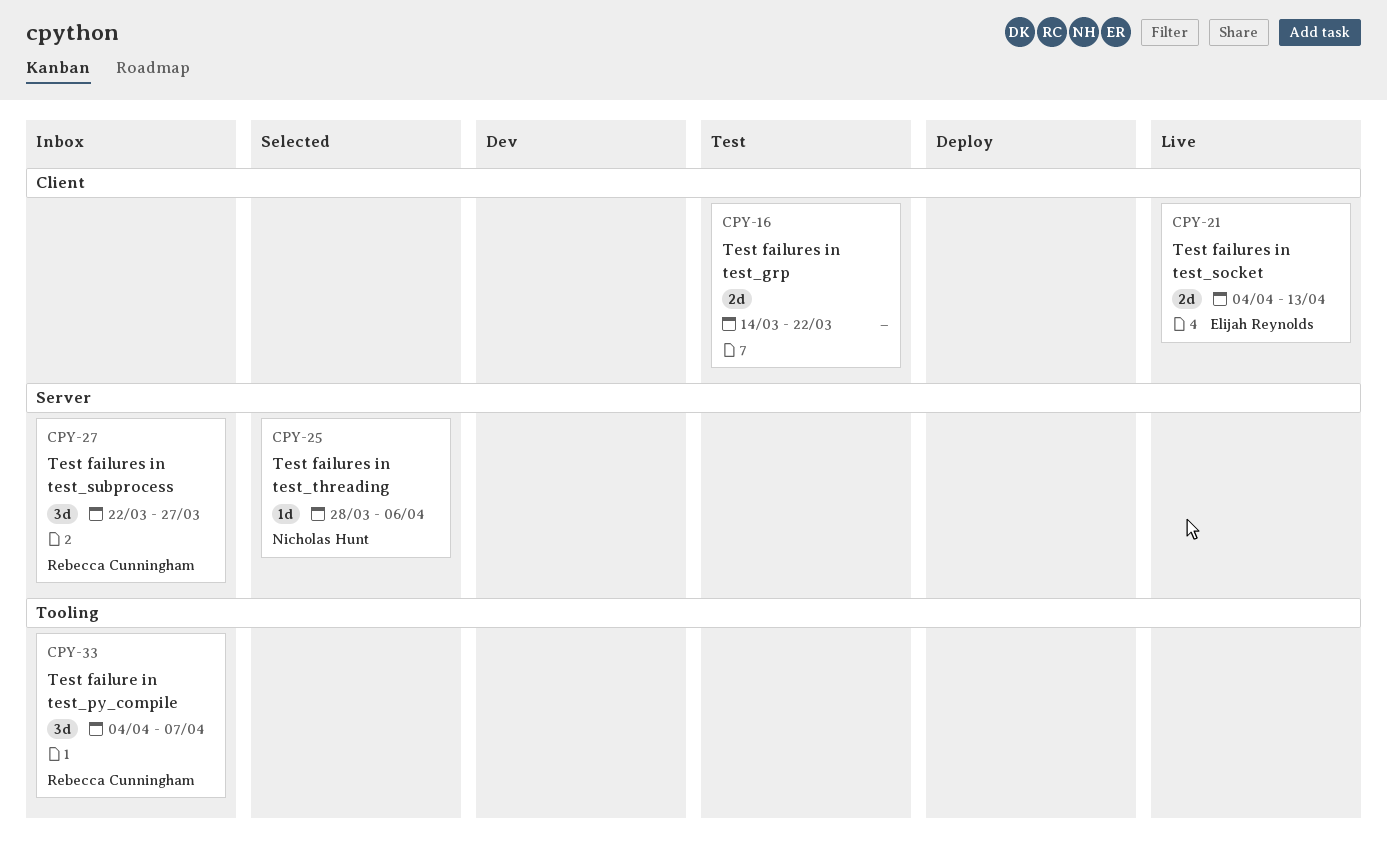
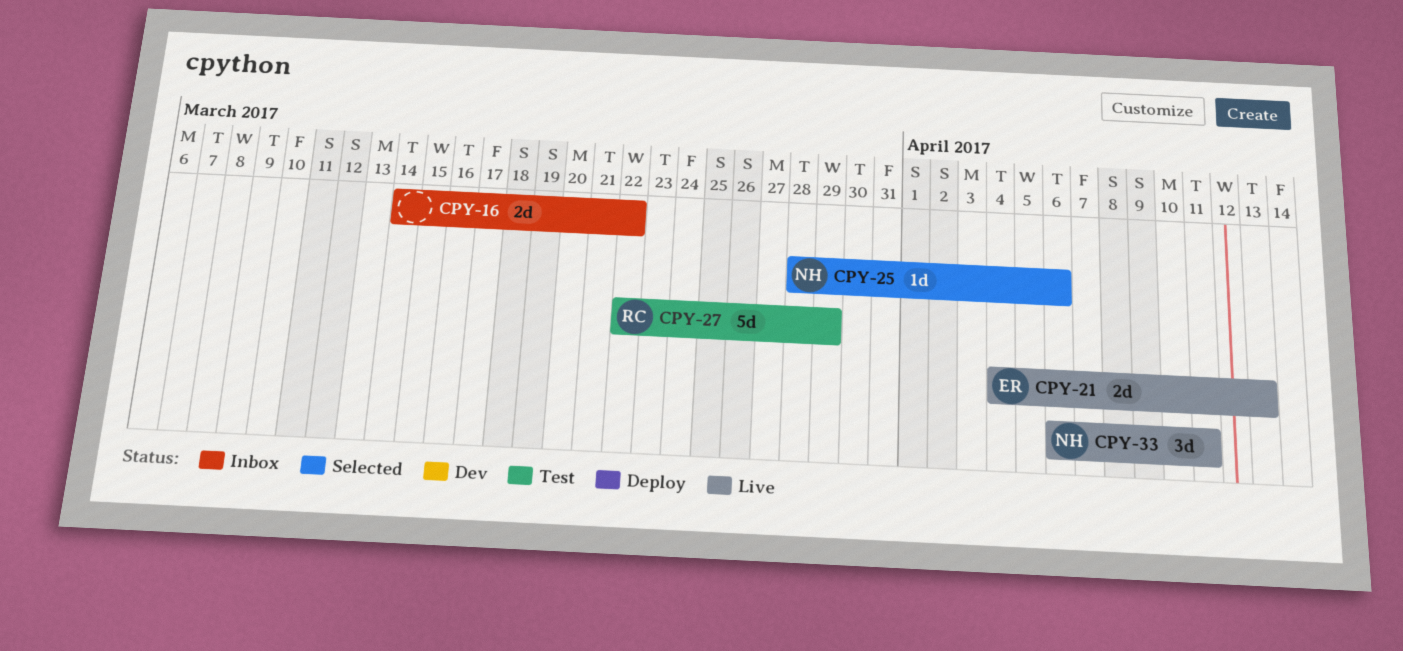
CPY-16, status: Test -> Inbox
CPY-27, status: Inbox -> Test
CPY-27, estimate: 3d -> 5d
CPY-27, due: Mar 27 -> Mar 29
CPY-33, status: Inbox -> Live
CPY-33, owner: Rebecca Cunningham -> Nicholas Hunt
CPY-33, start: Apr 4 -> Apr 6
CPY-33, due: Apr 7 -> Apr 11

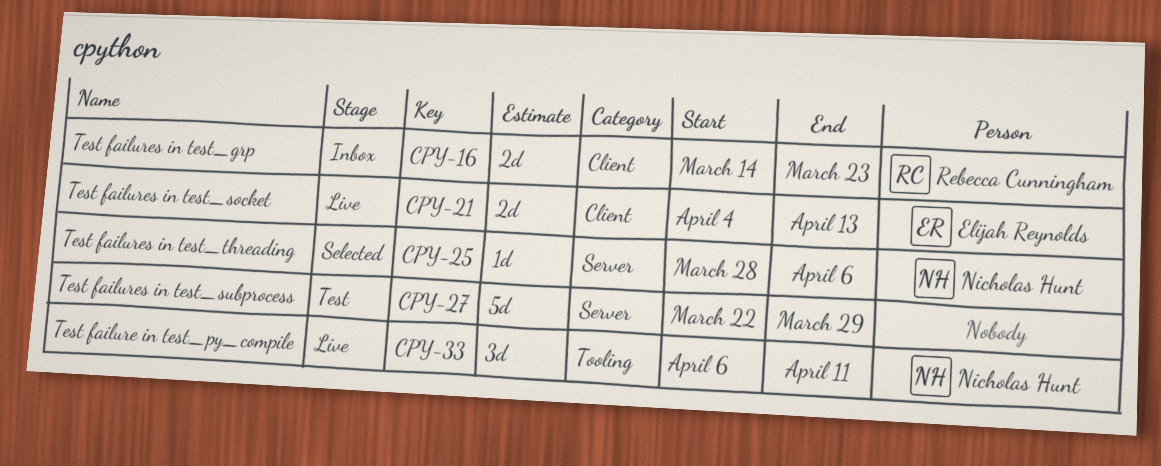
CPY-16, owner: none -> Rebecca Cunningham
CPY-16, due: Mar 22 -> Mar 23
CPY-27, owner: Rebecca Cunningham -> none

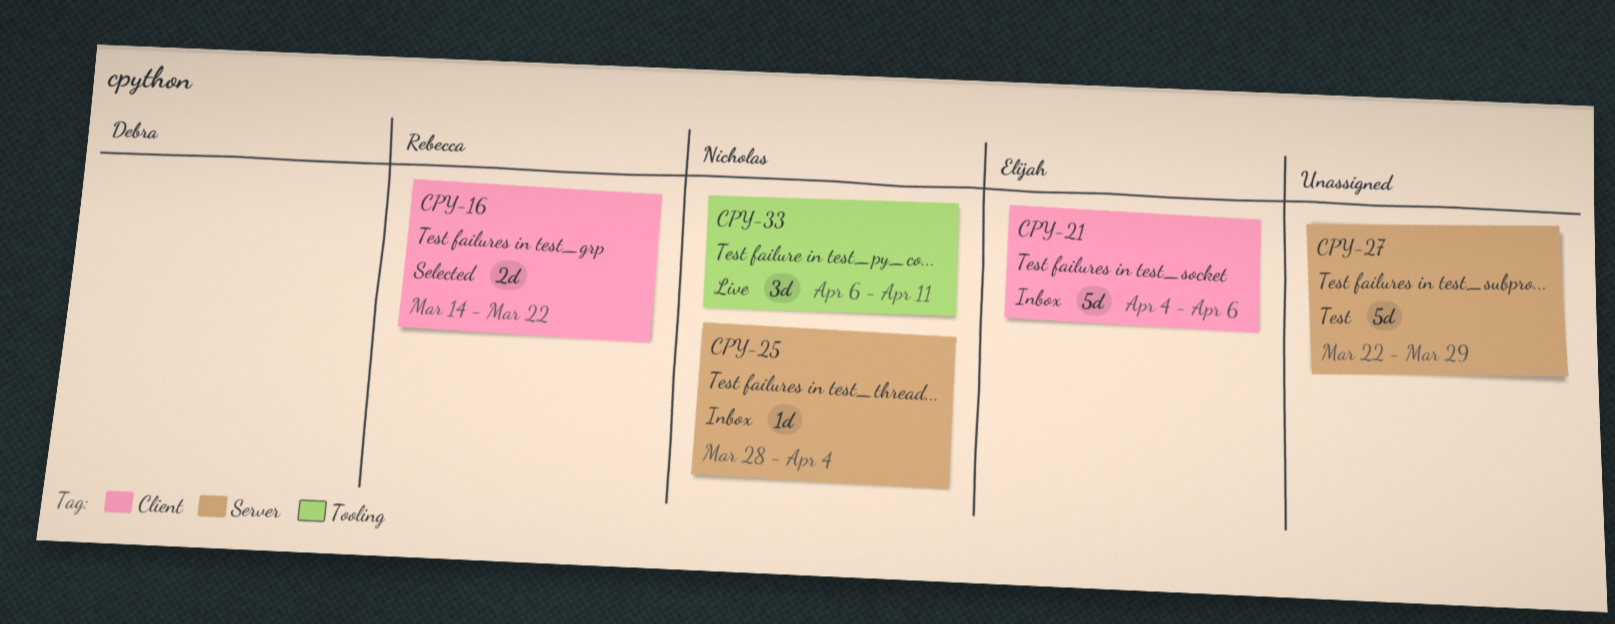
CPY-16, status: Inbox -> Selected
CPY-16, due: Mar 23 -> Mar 22
CPY-21, status: Live -> Inbox
CPY-21, estimate: 2d -> 5d
CPY-21, due: Apr 13 -> Apr 6
CPY-25, status: Selected -> Inbox
CPY-25, due: Apr 6 -> Apr 4

